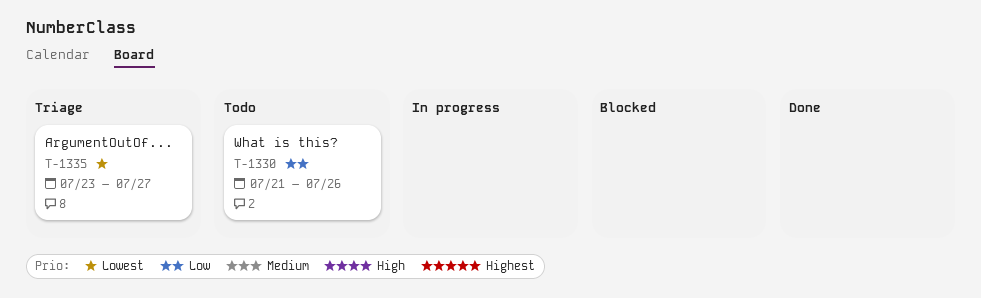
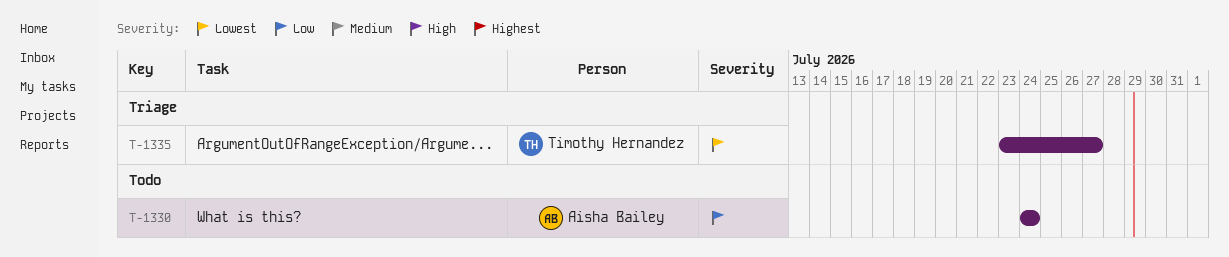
T-1330, start: Jul 21 -> Jul 24
T-1330, due: Jul 26 -> Jul 24

